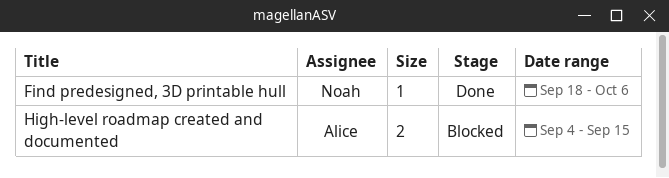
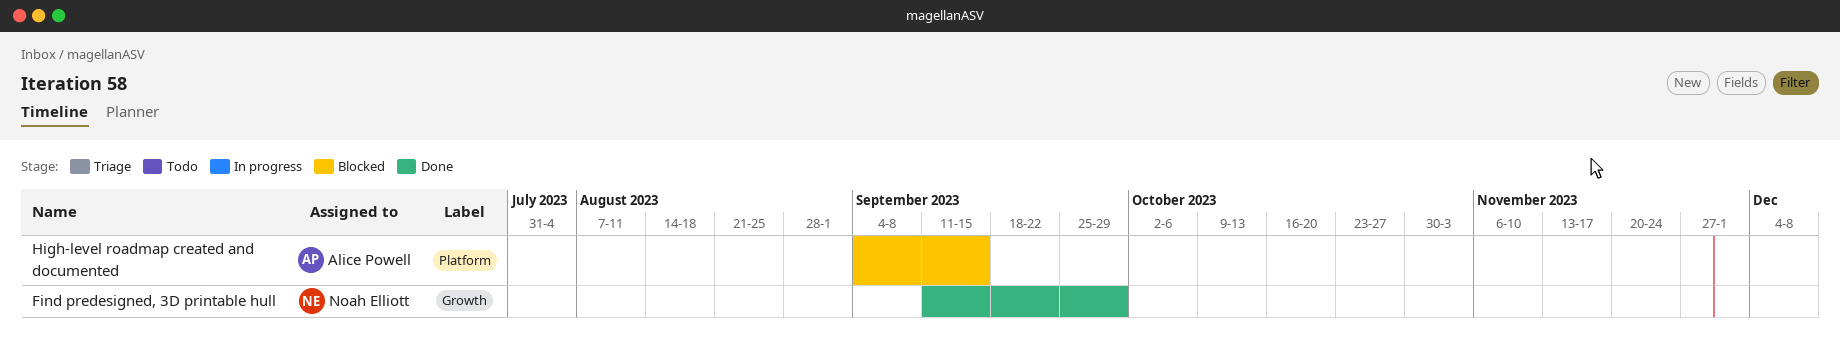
Find predesigned, 3D printable hull, start: Sep 18 -> Sep 11
Find predesigned, 3D printable hull, due: Oct 6 -> Sep 29

